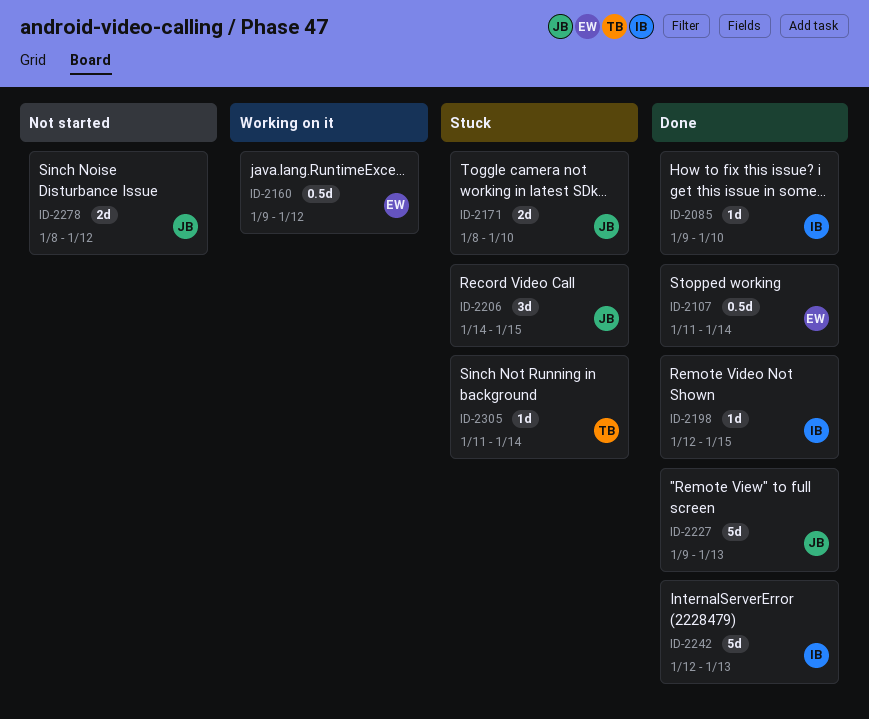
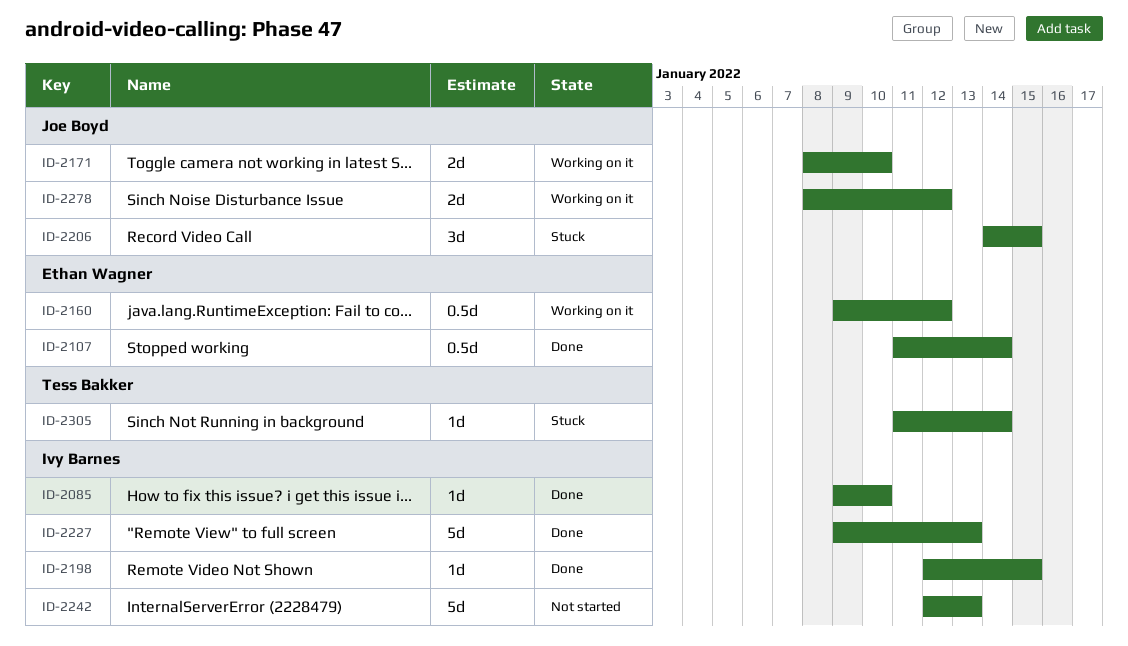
ID-2171, status: Stuck -> Working on it
ID-2227, owner: Joe Boyd -> Ivy Barnes
ID-2242, status: Done -> Not started
ID-2278, status: Not started -> Working on it

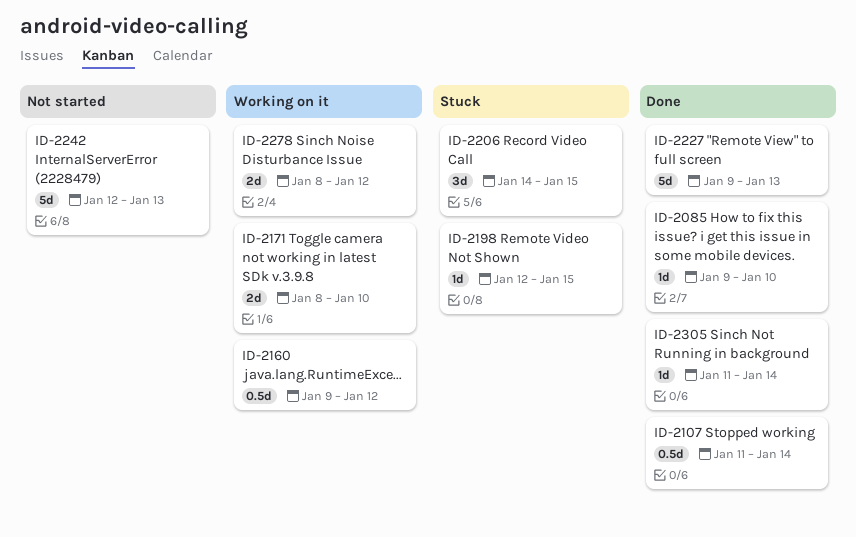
ID-2198, status: Done -> Stuck
ID-2305, status: Stuck -> Done

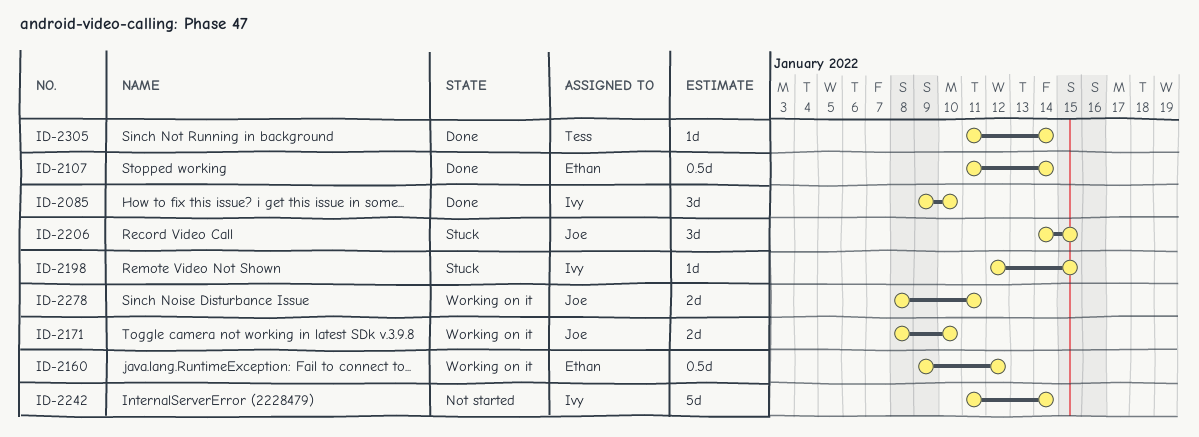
ID-2085, estimate: 1d -> 3d
ID-2227: present -> none
ID-2242, start: Jan 12 -> Jan 11
ID-2242, due: Jan 13 -> Jan 14
ID-2278, due: Jan 12 -> Jan 11

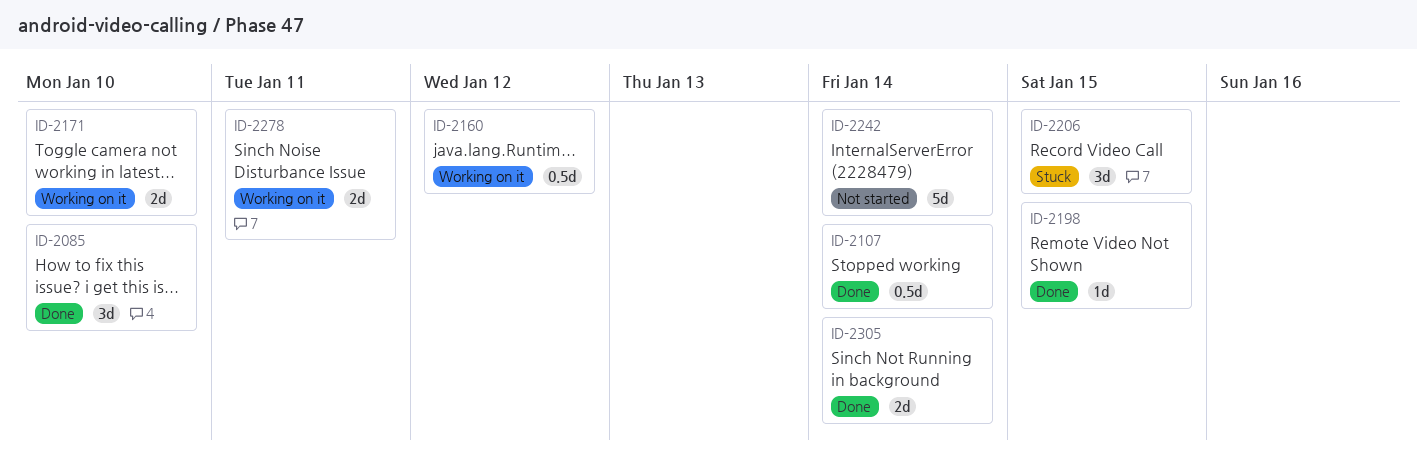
ID-2198, status: Stuck -> Done
ID-2305, estimate: 1d -> 2d

